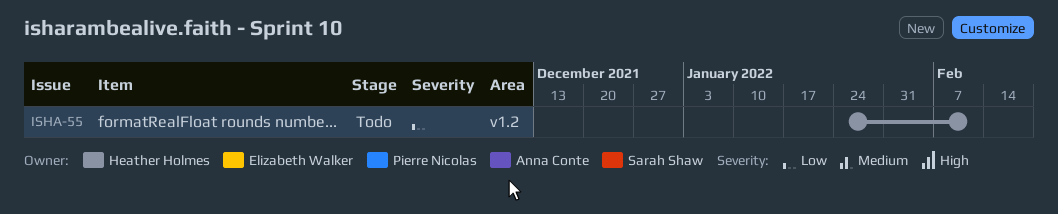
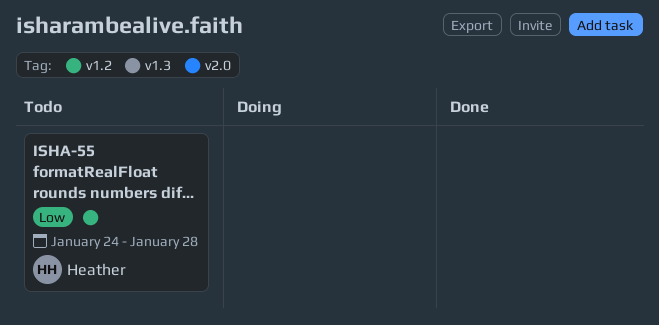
ISHA-55, due: Feb 11 -> Jan 28

